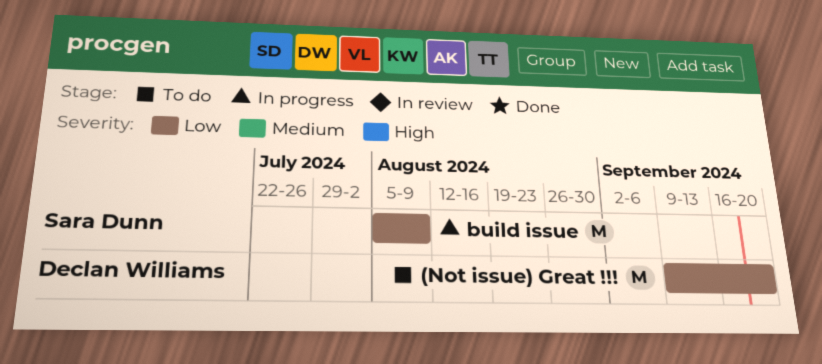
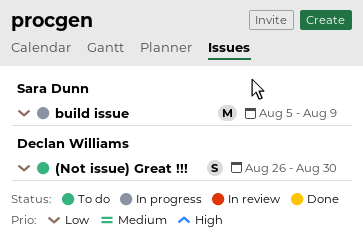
(Not issue) Great !!!, estimate: M -> S
(Not issue) Great !!!, start: Sep 9 -> Aug 26
(Not issue) Great !!!, due: Sep 20 -> Aug 30

